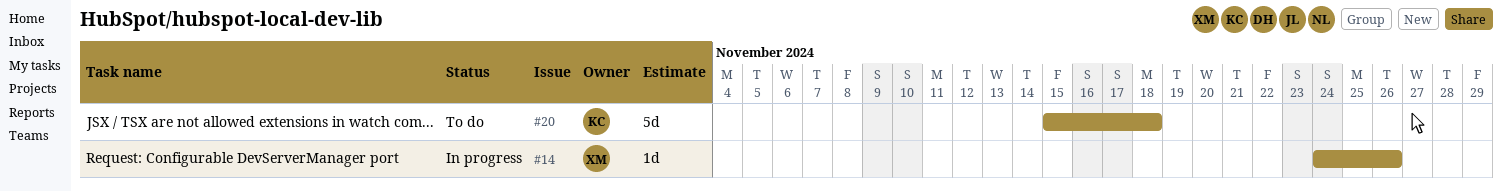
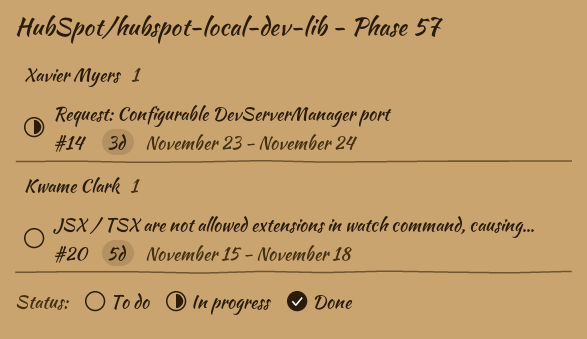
#14, estimate: 1d -> 3d
#14, start: Nov 24 -> Nov 23
#14, due: Nov 26 -> Nov 24

